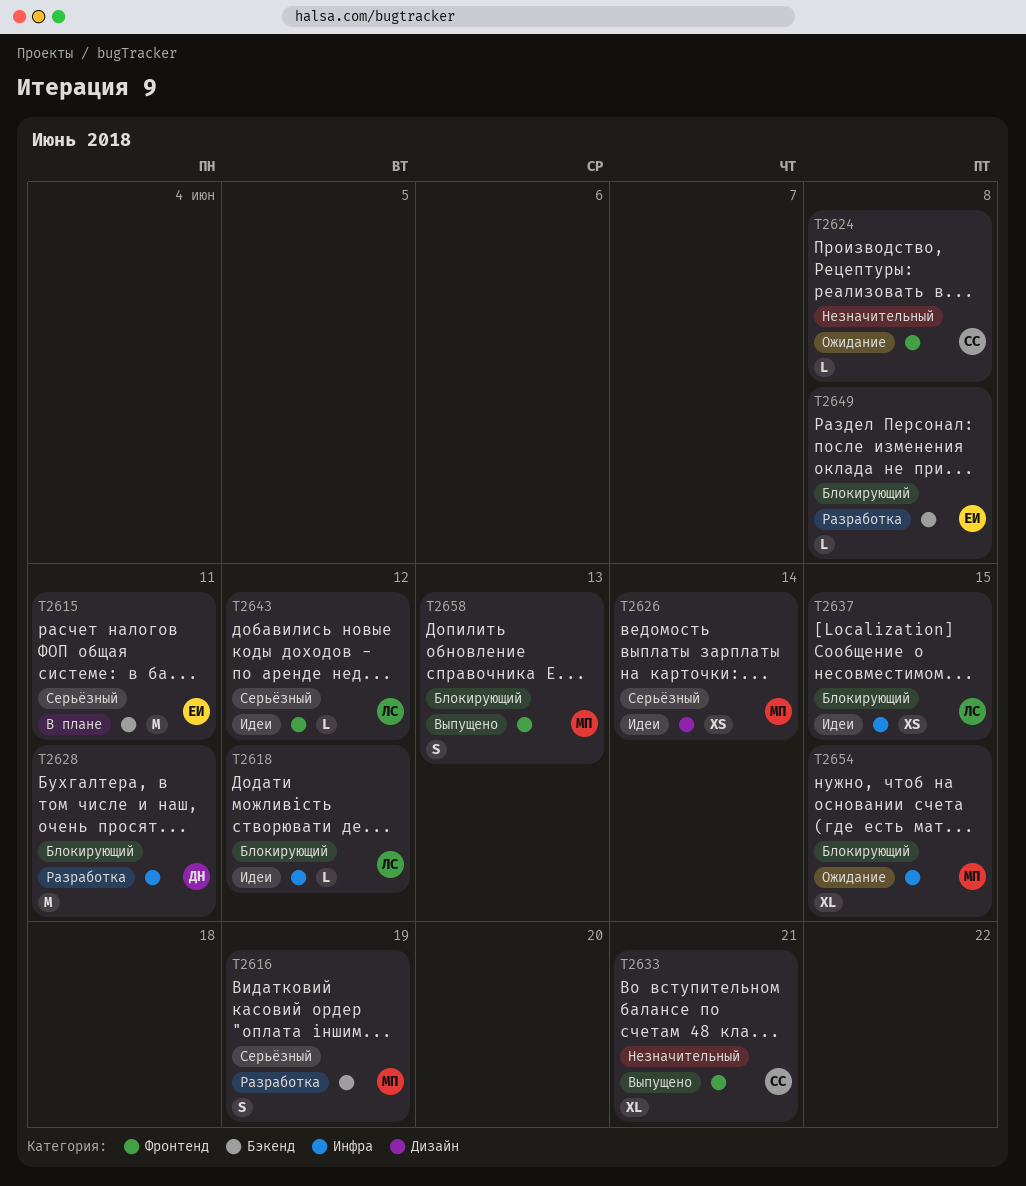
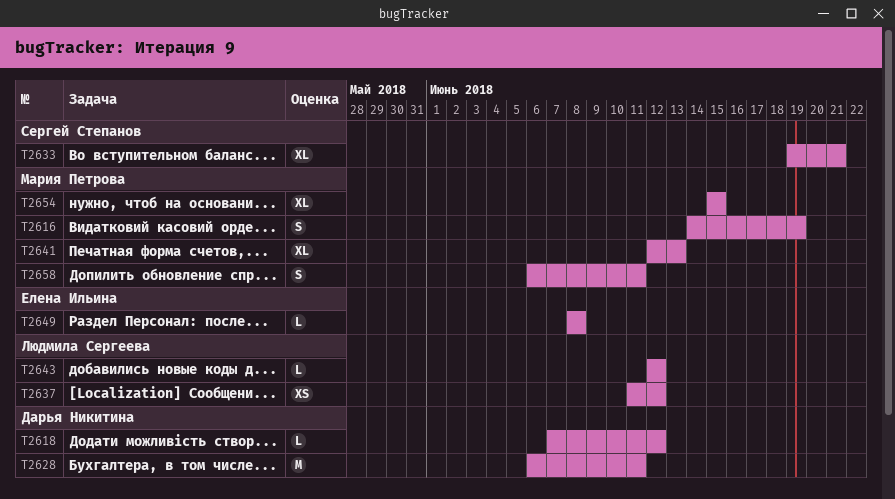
T2615: present -> none
T2618, owner: Людмила Сергеева -> Дарья Никитина
T2624: present -> none
T2626: present -> none
T2637, due: Jun 15 -> Jun 12
T2641: none -> present
T2658, due: Jun 13 -> Jun 11

